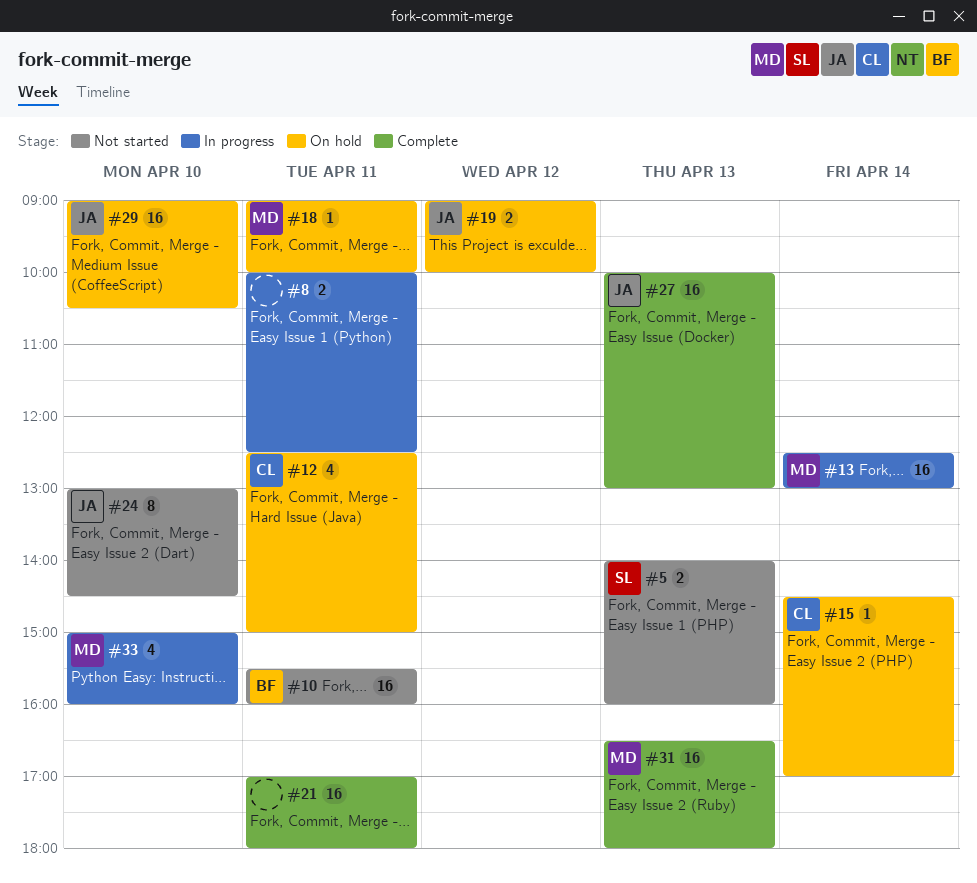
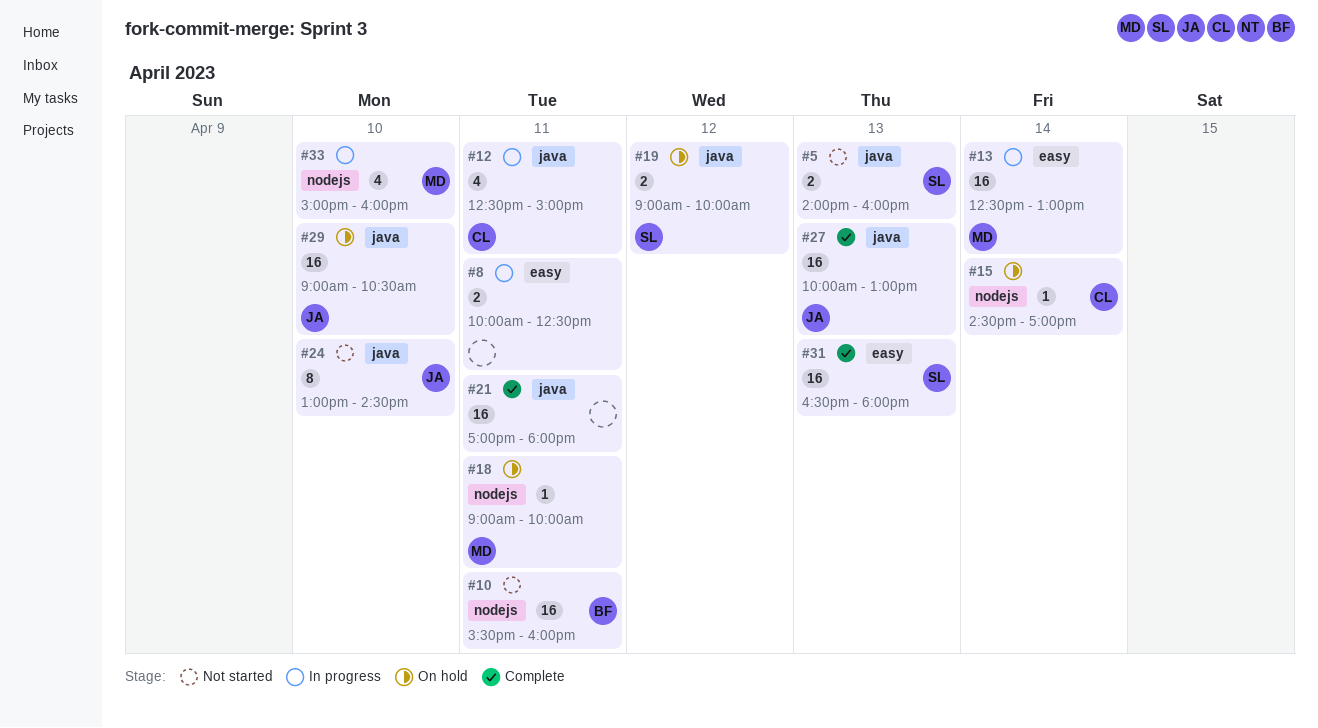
#12, status: On hold -> In progress
#19, owner: JA -> SL
#31, owner: MD -> SL

